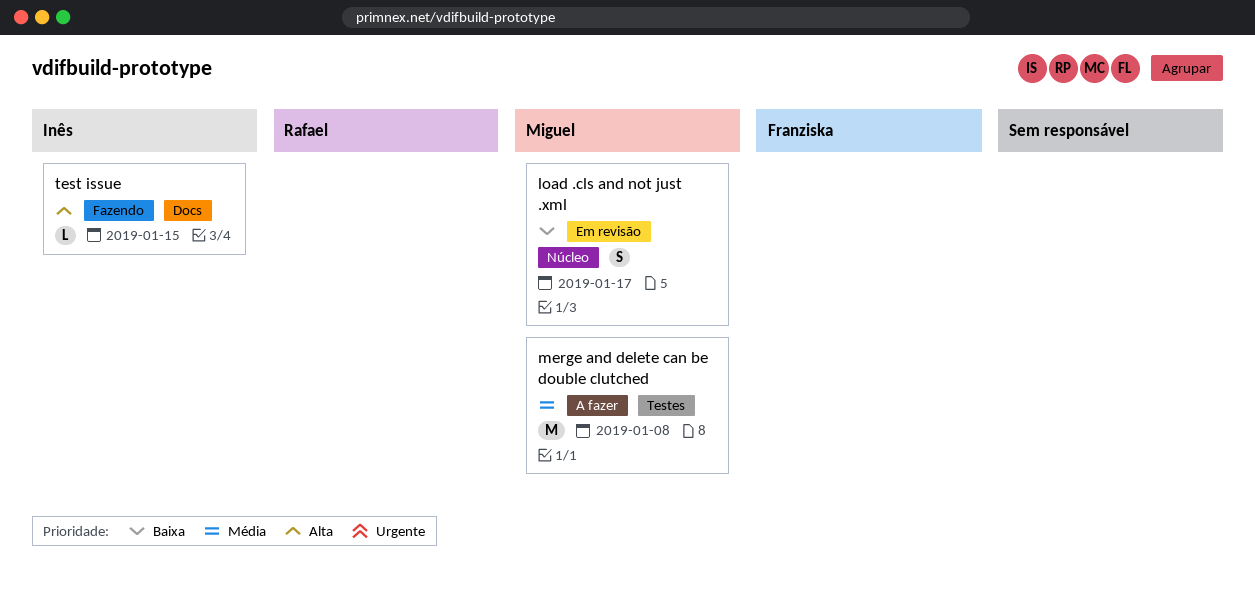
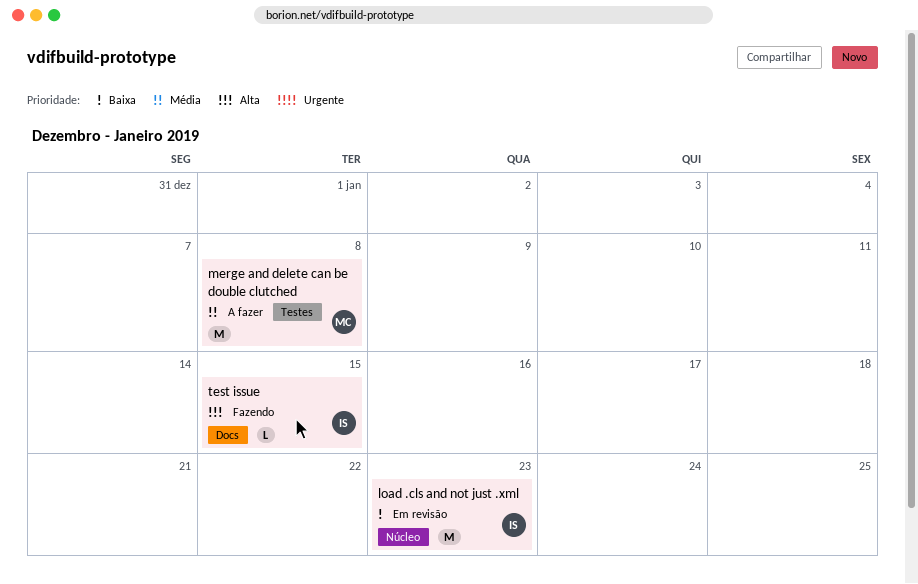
load .cls and not just .xml, owner: Miguel -> Inês
load .cls and not just .xml, estimate: S -> M
load .cls and not just .xml, due: Jan 17 -> Jan 23

